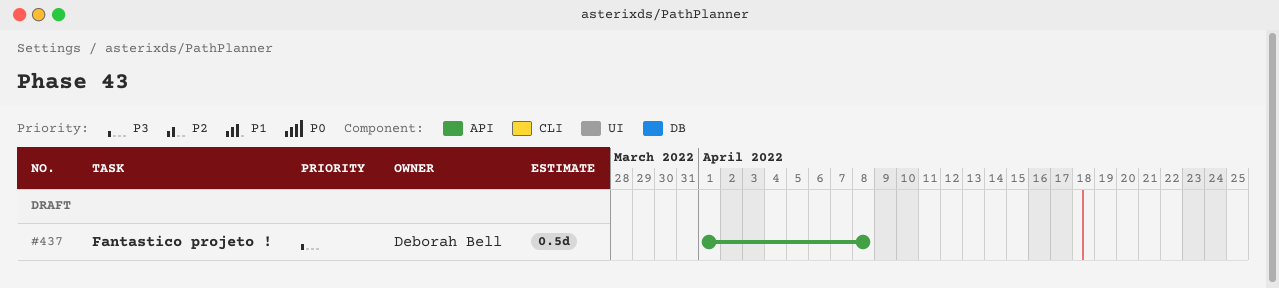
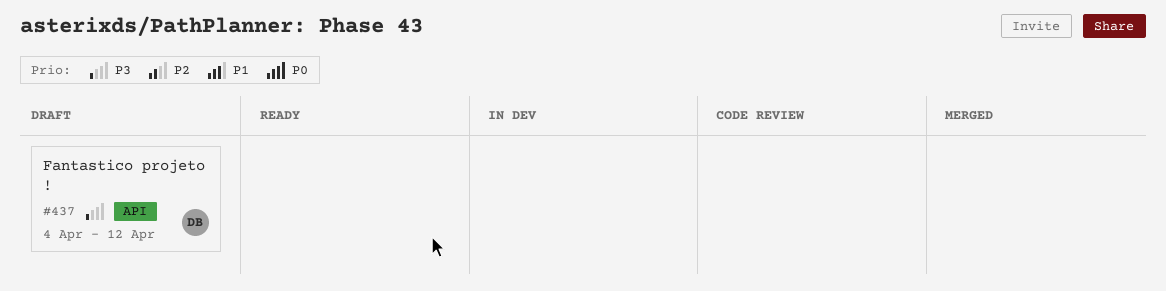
#437, start: Apr 1 -> Apr 4
#437, due: Apr 8 -> Apr 12

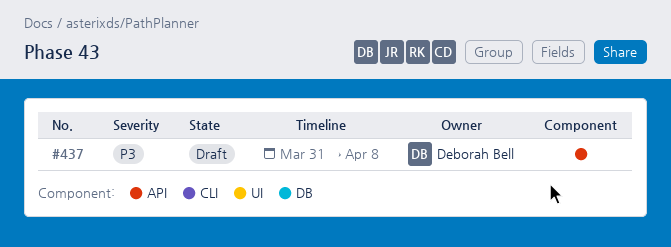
#437, start: Apr 4 -> Mar 31
#437, due: Apr 12 -> Apr 8

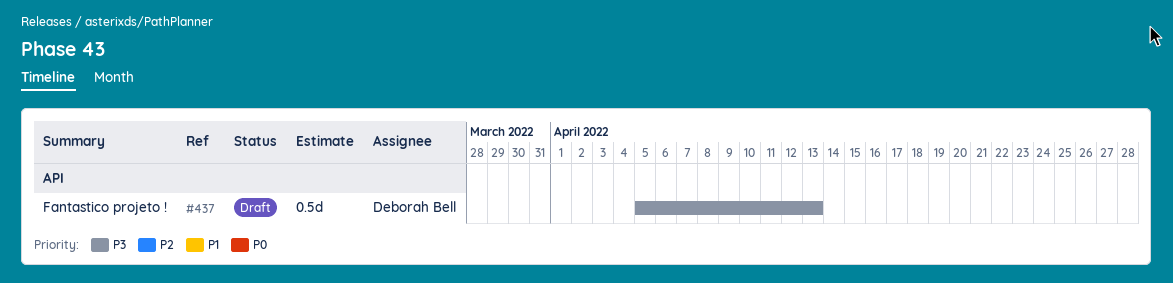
#437, start: Mar 31 -> Apr 5
#437, due: Apr 8 -> Apr 13

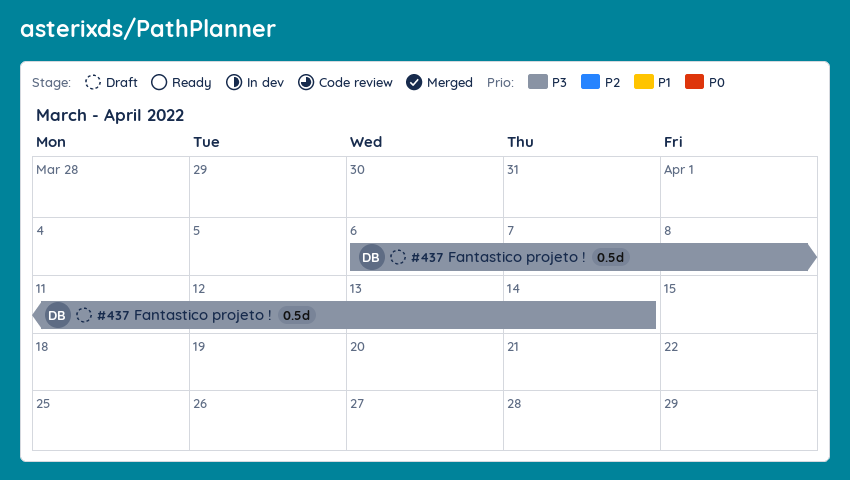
#437, start: Apr 5 -> Apr 6
#437, due: Apr 13 -> Apr 14

